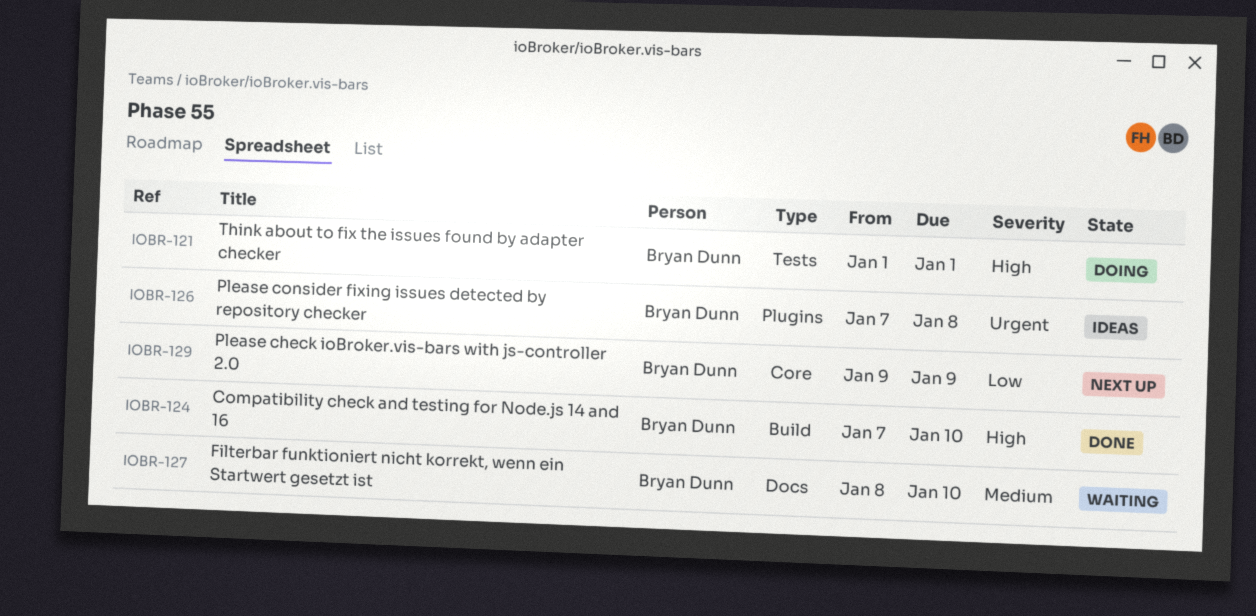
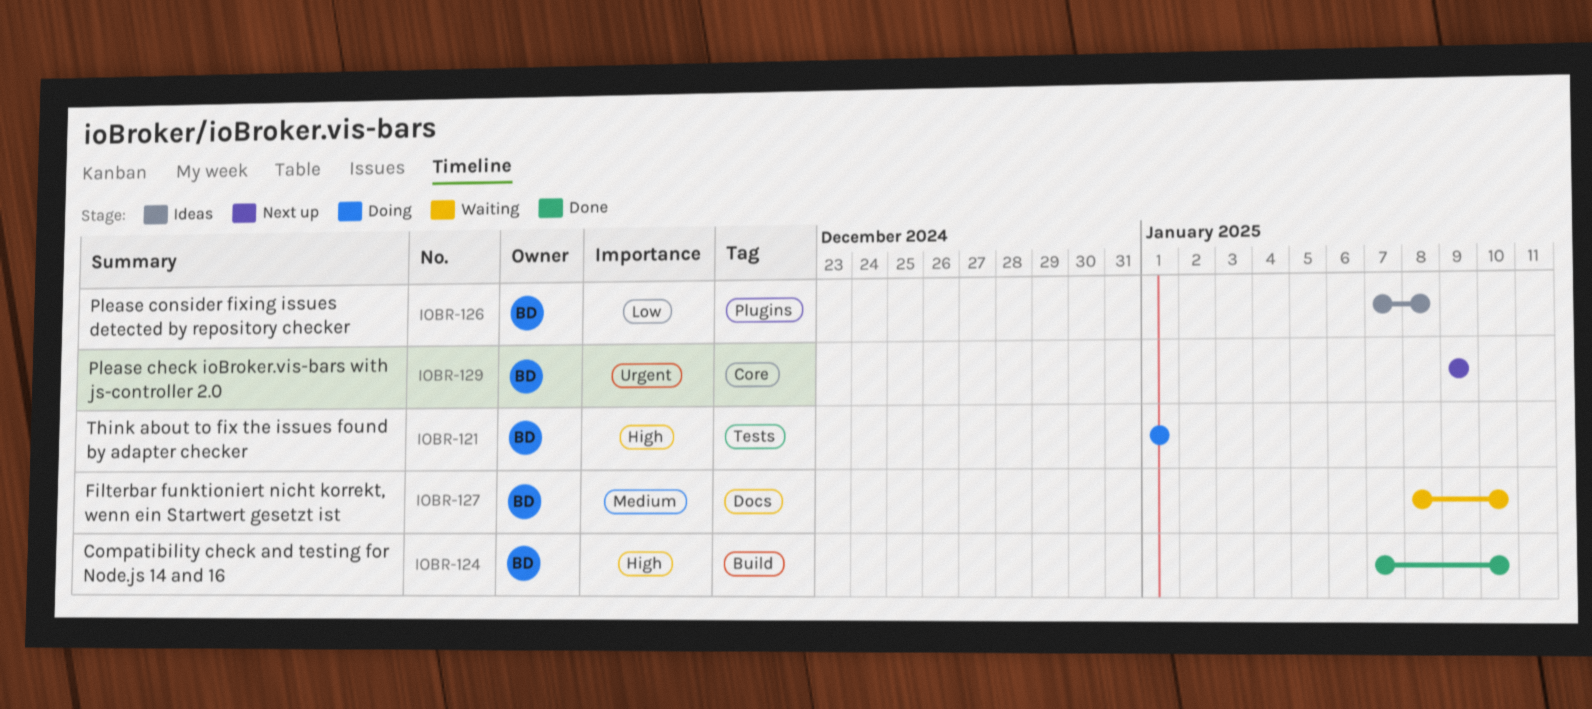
IOBR-126, priority: Urgent -> Low
IOBR-129, priority: Low -> Urgent

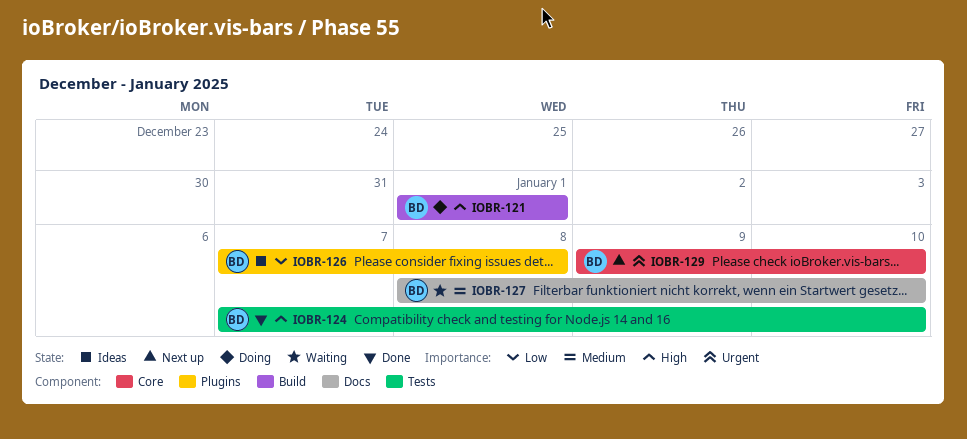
IOBR-121, label: Tests -> Build
IOBR-124, label: Build -> Tests
IOBR-129, due: Jan 9 -> Jan 10

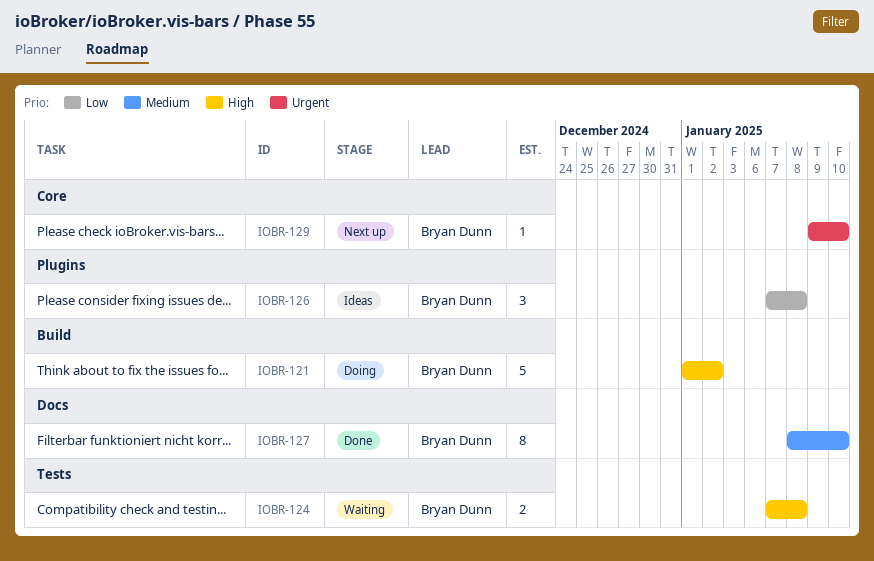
IOBR-121, due: Jan 1 -> Jan 2
IOBR-124, status: Done -> Waiting
IOBR-124, due: Jan 10 -> Jan 8
IOBR-127, status: Waiting -> Done

